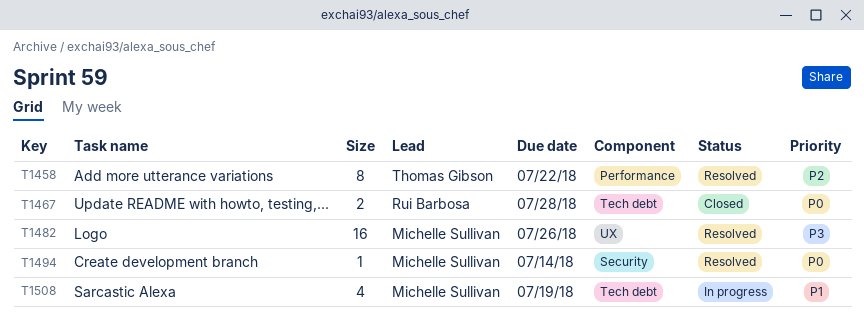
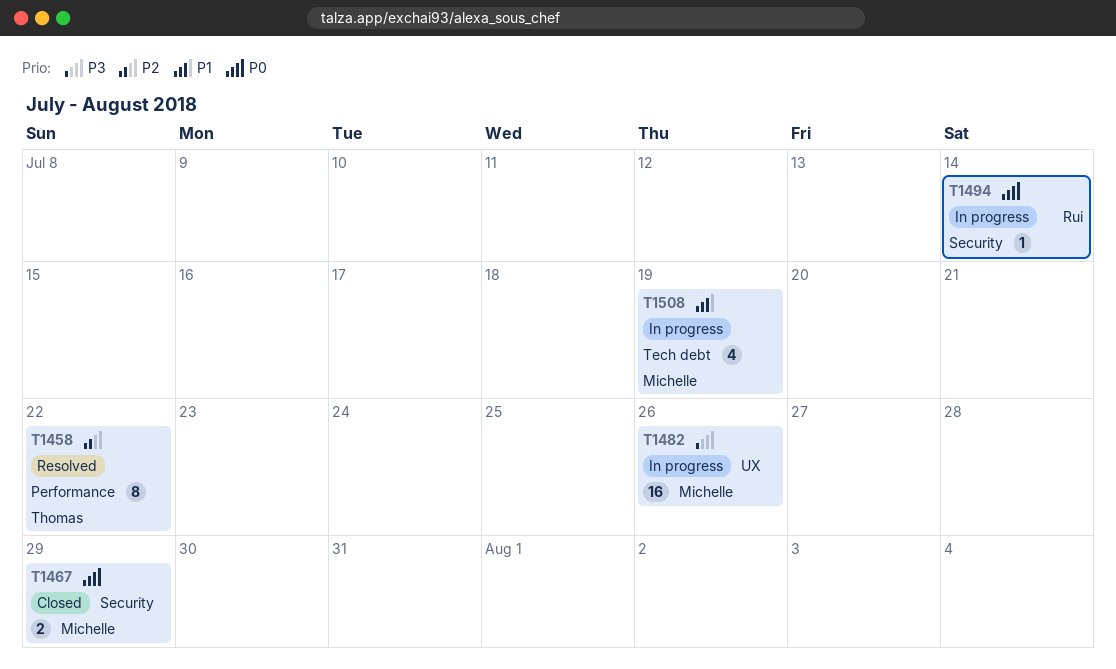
T1467, owner: Rui Barbosa -> Michelle Sullivan
T1467, label: Tech debt -> Security
T1467, due: Jul 28 -> Jul 29
T1482, status: Resolved -> In progress
T1494, status: Resolved -> In progress
T1494, owner: Michelle Sullivan -> Rui Barbosa

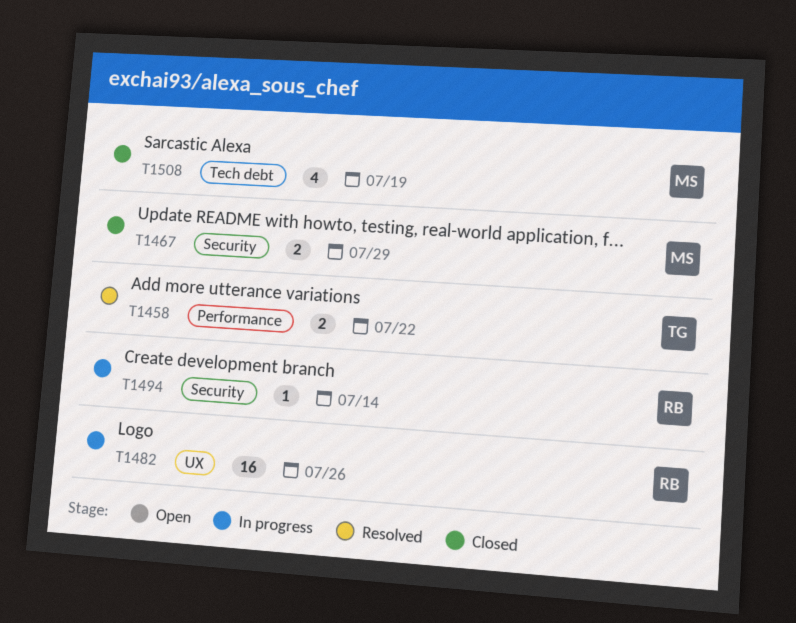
T1458, estimate: 8 -> 2
T1482, owner: Michelle -> Rui
T1508, status: In progress -> Closed

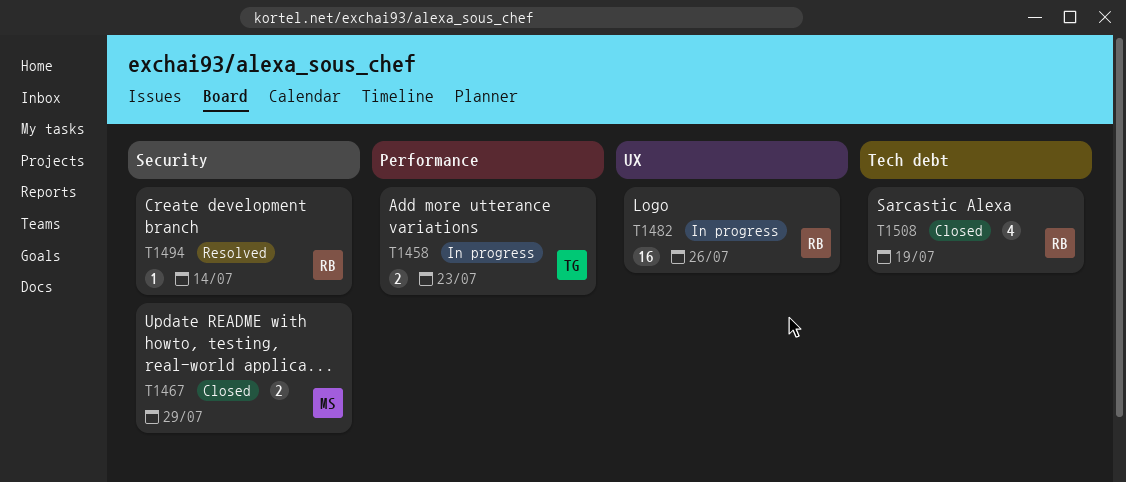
T1458, status: Resolved -> In progress
T1458, due: Jul 22 -> Jul 23
T1494, status: In progress -> Resolved
T1508, owner: MS -> RB

